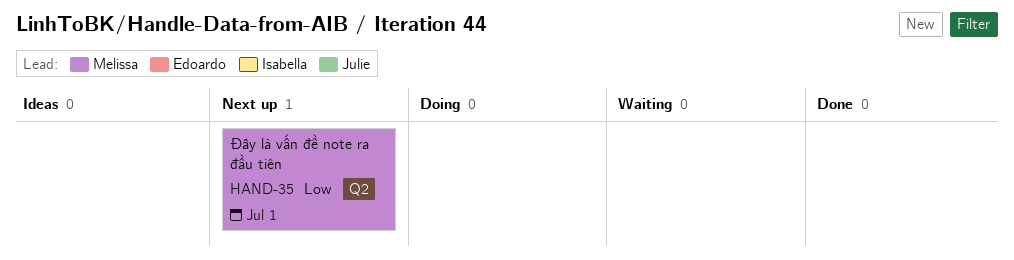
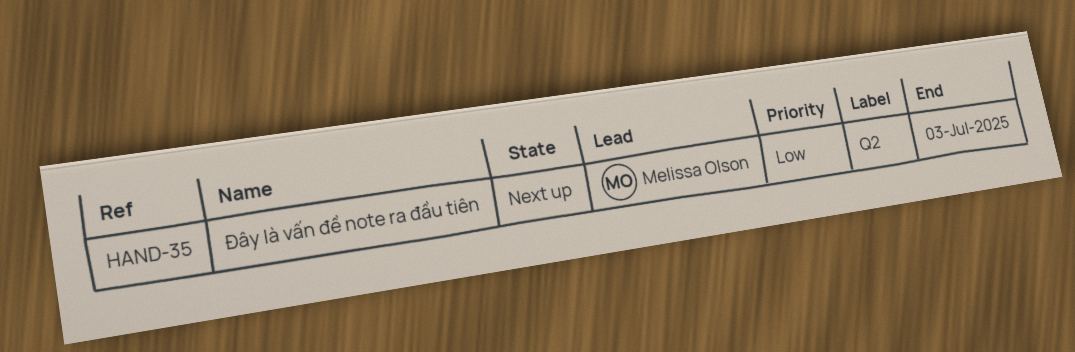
HAND-35, due: Jul 1 -> Jul 3

